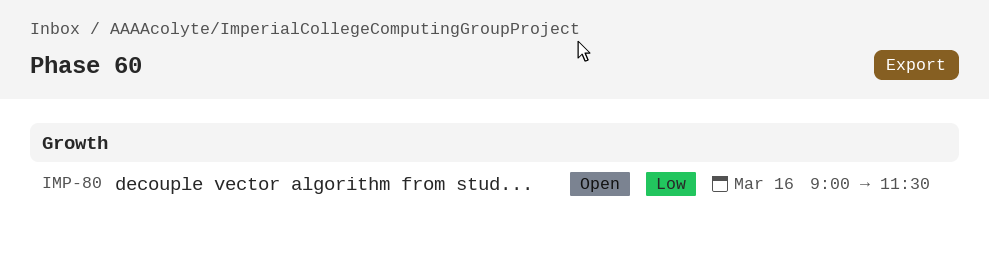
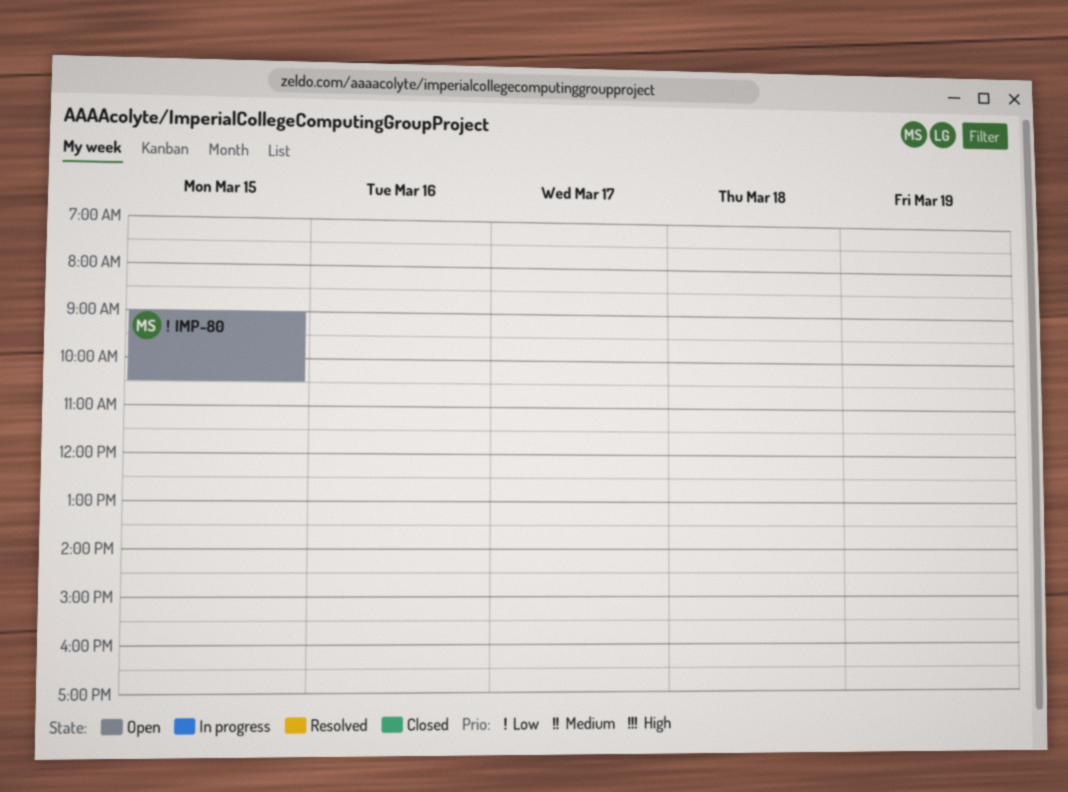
IMP-80, day: Mar 16 -> Mar 15
IMP-80, ends: 11:30 -> 10:30

